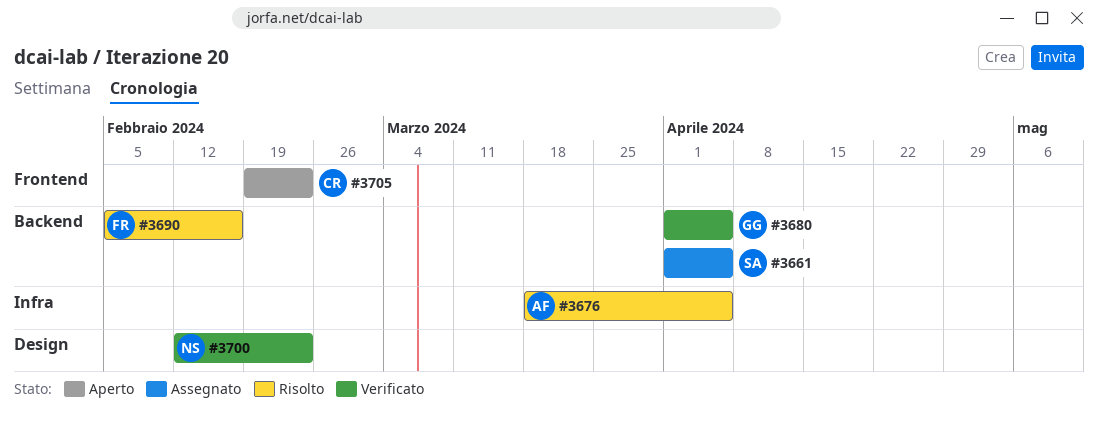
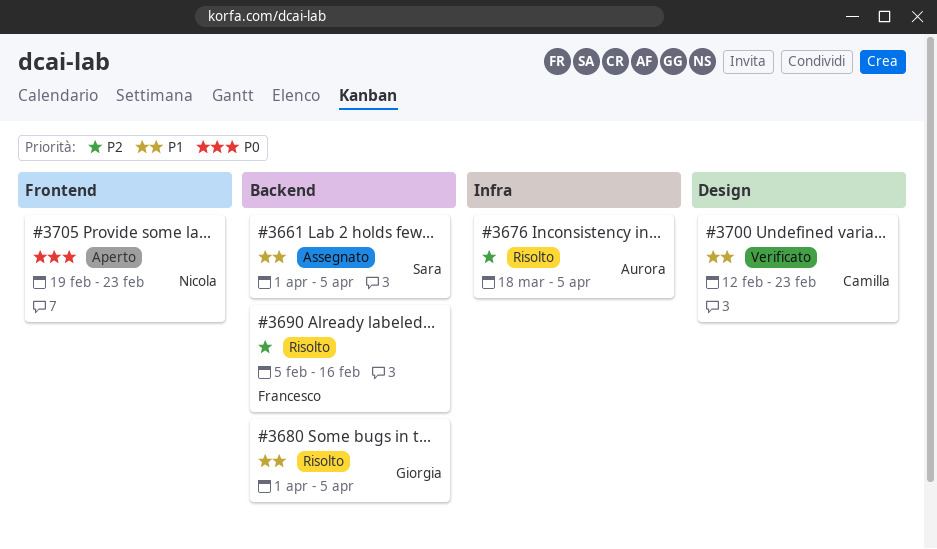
#3680, status: Verificato -> Risolto
#3700, owner: Nicola -> Camilla
#3705, owner: Camilla -> Nicola

